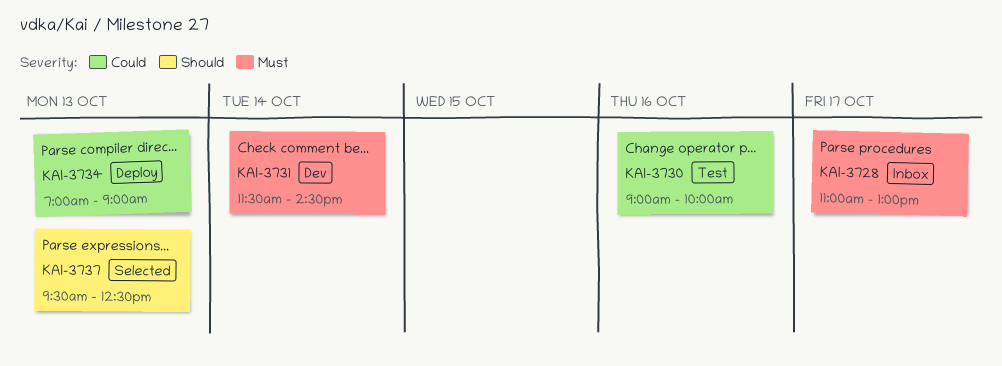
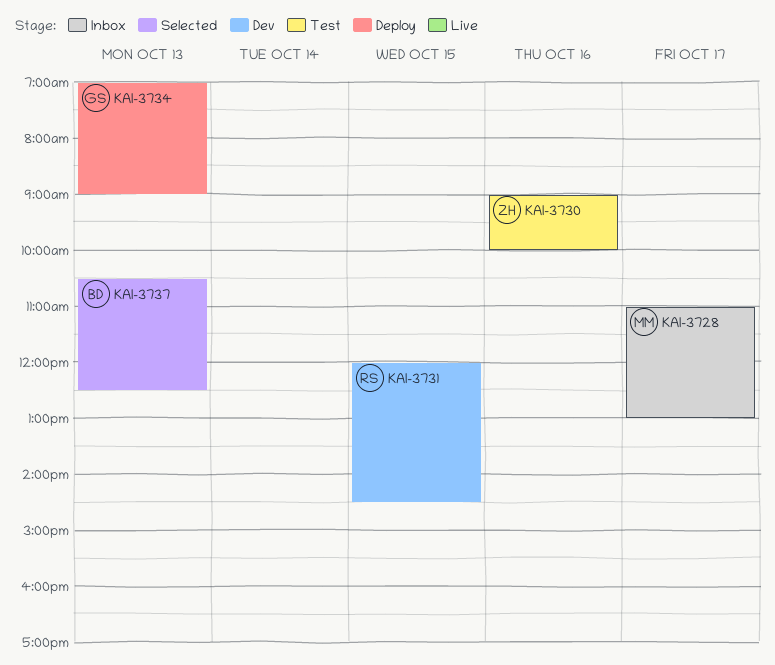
KAI-3731, day: Oct 14 -> Oct 15
KAI-3731, begins: 11:30 -> 12:00
KAI-3737, begins: 09:30 -> 10:30

